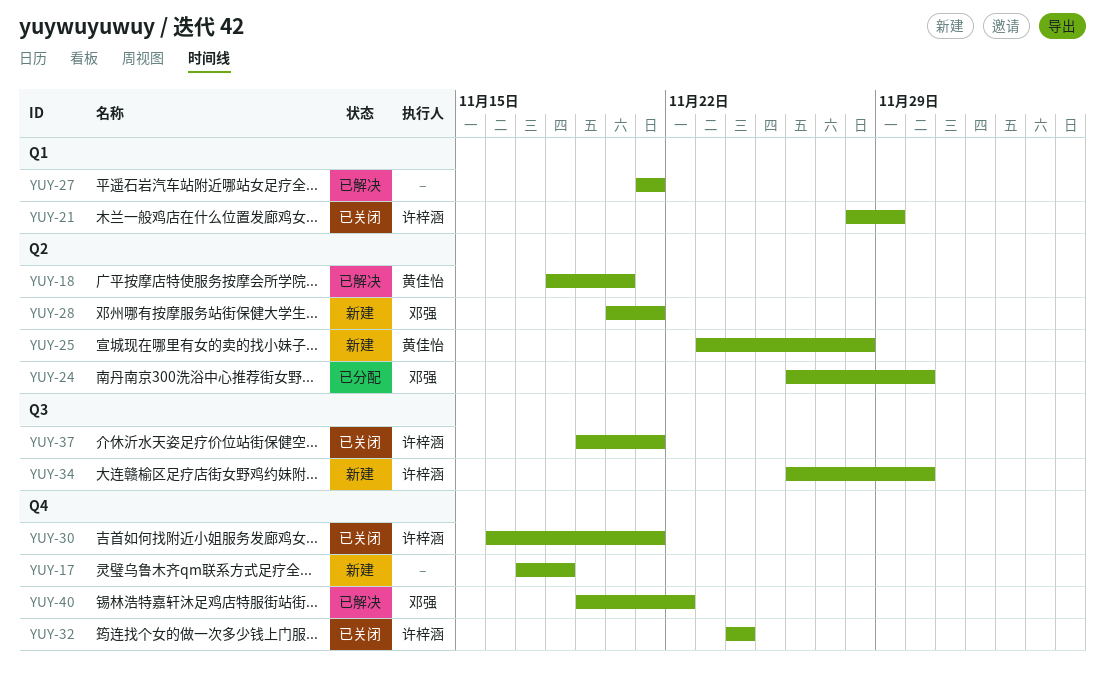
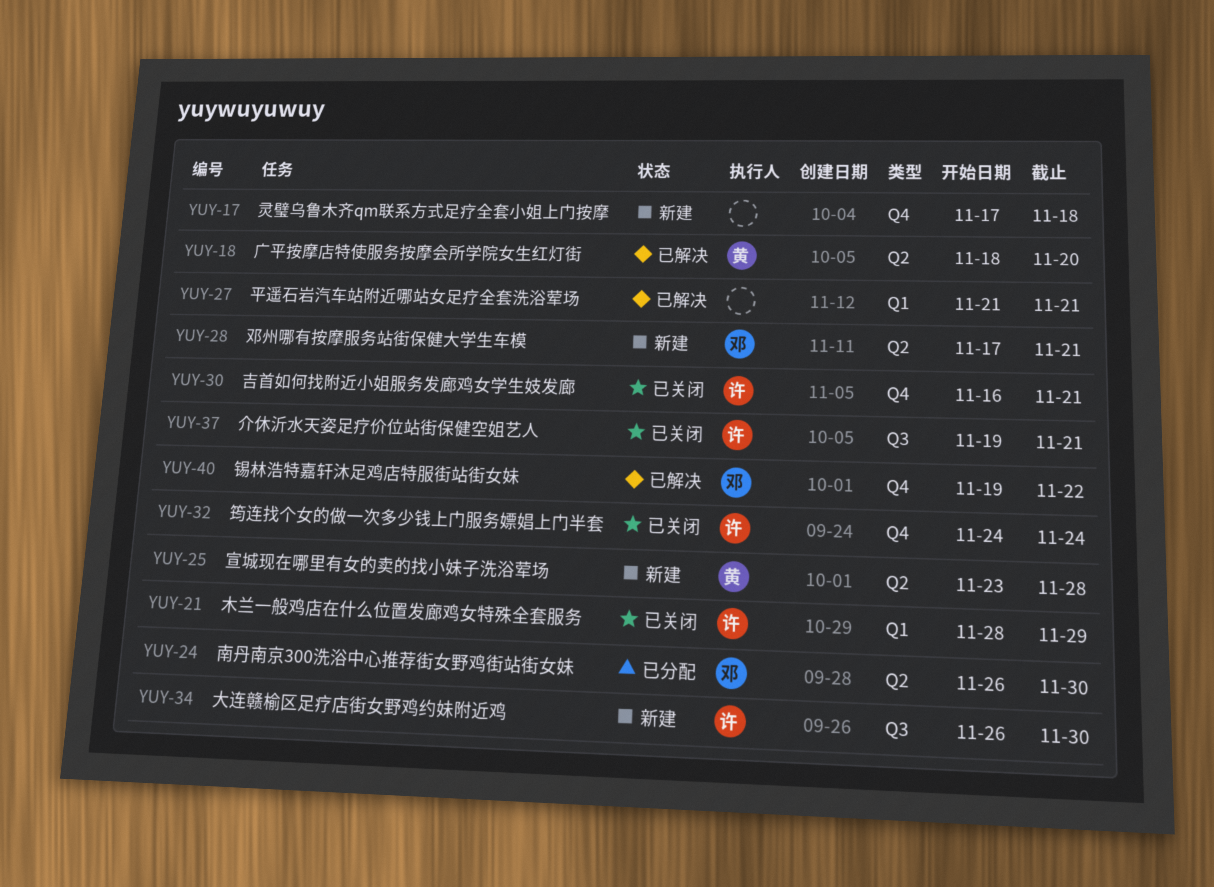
YUY-28, start: Nov 20 -> Nov 17

